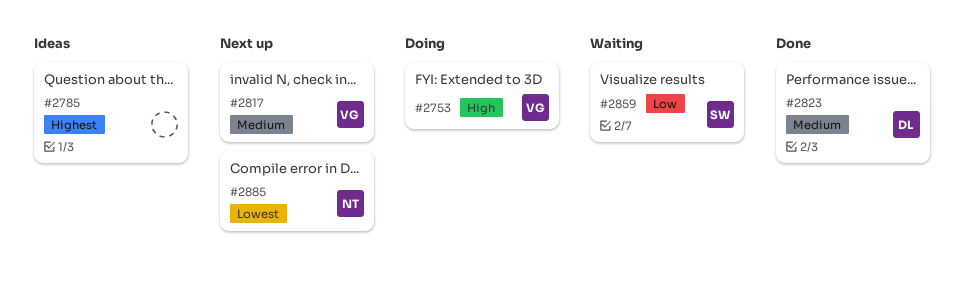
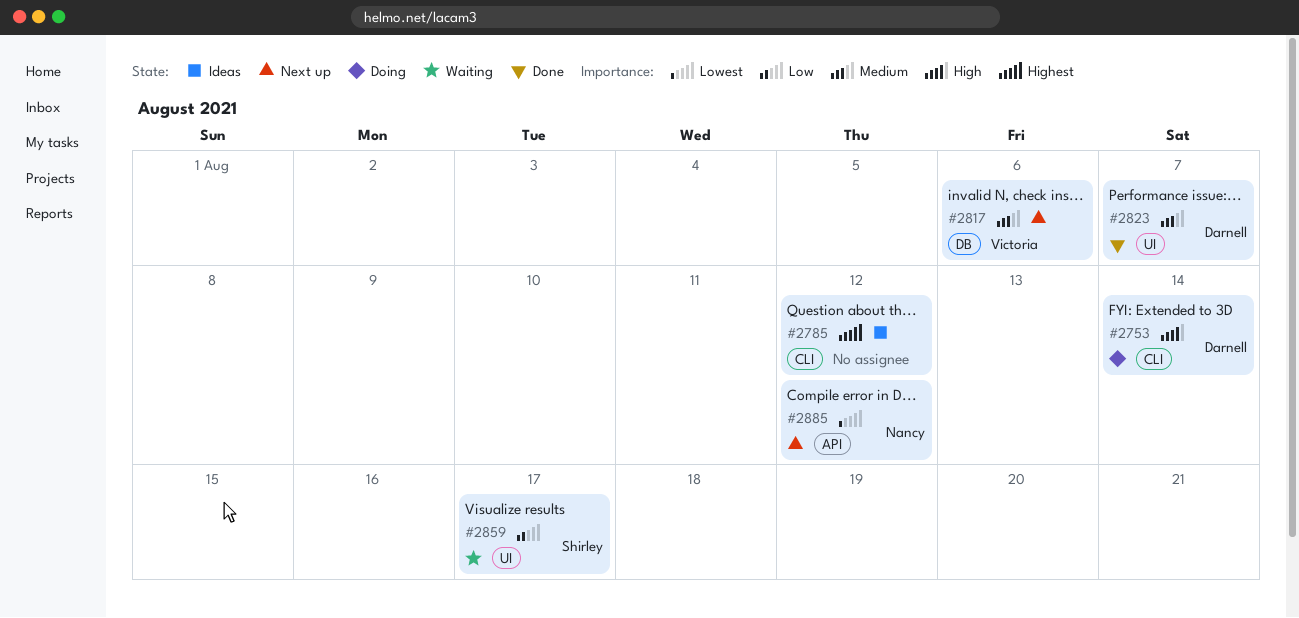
#2753, owner: Victoria -> Darnell

